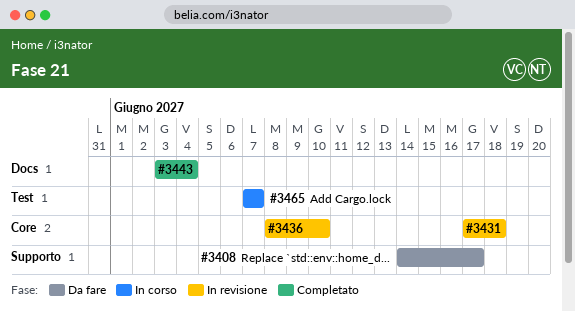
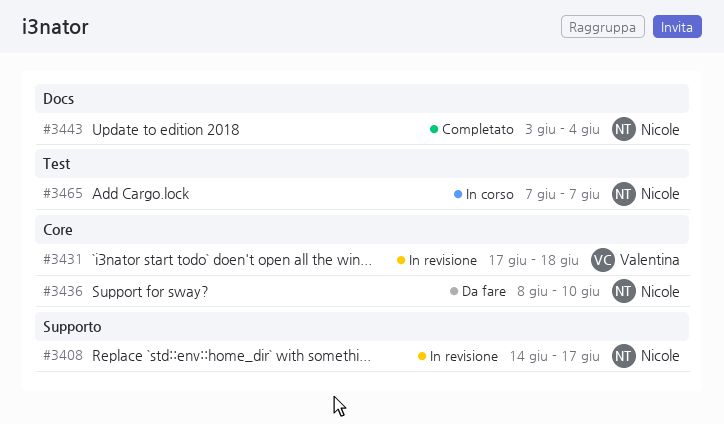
#3408, status: Da fare -> In revisione
#3436, status: In revisione -> Da fare

